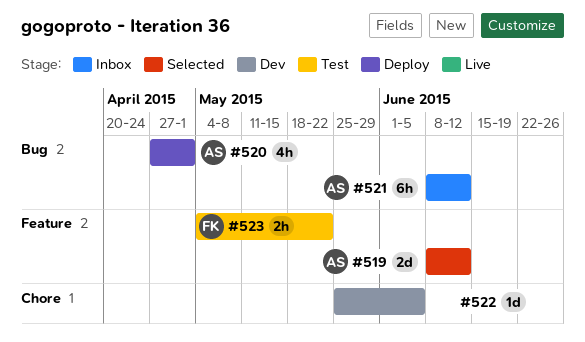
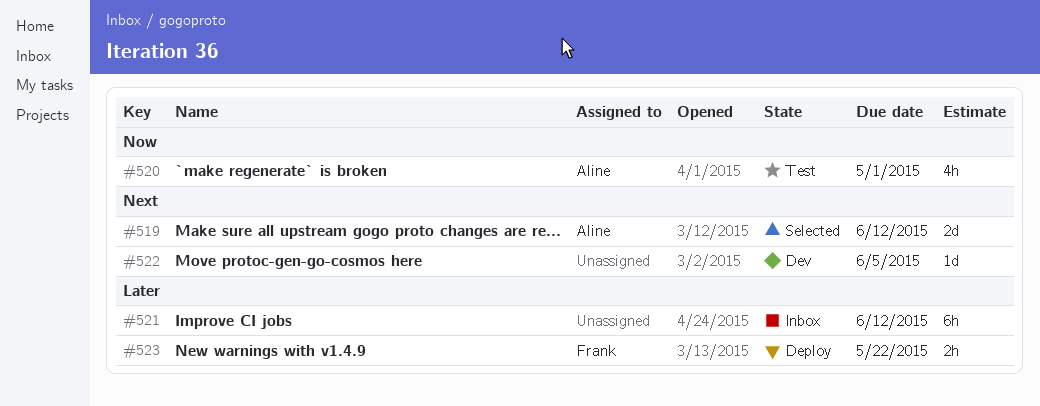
#520, status: Deploy -> Test
#521, owner: Aline -> none
#523, status: Test -> Deploy

